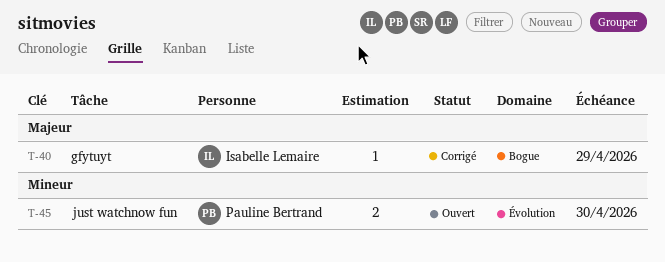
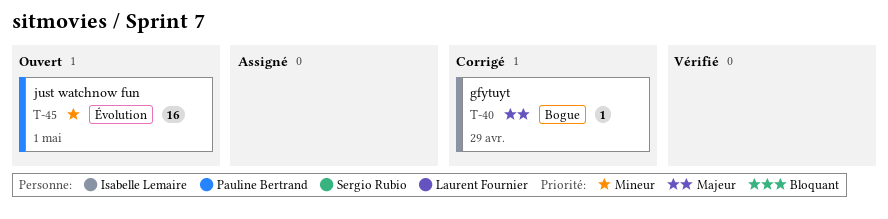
T-45, estimate: 2 -> 16
T-45, due: Apr 30 -> May 1

